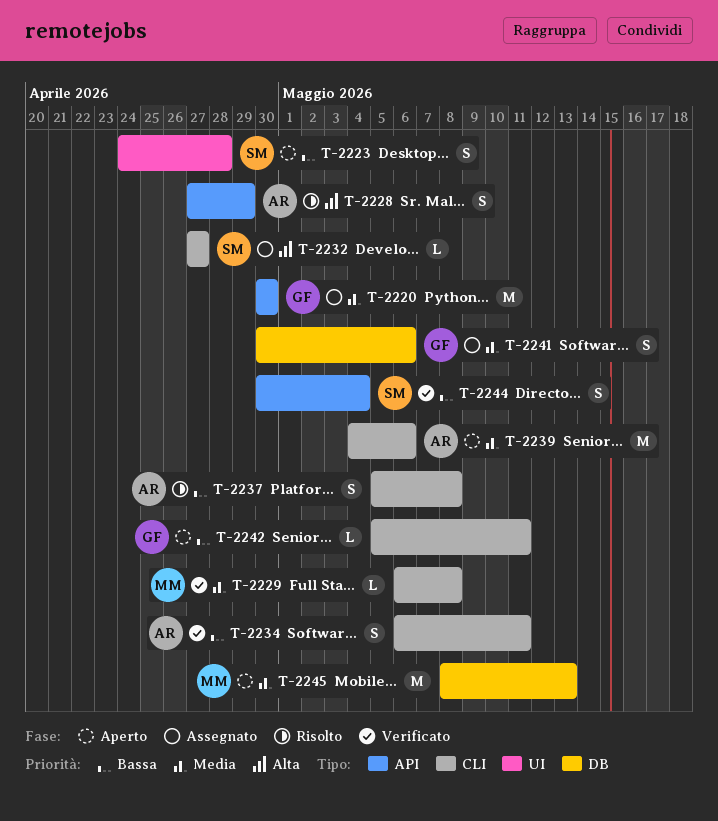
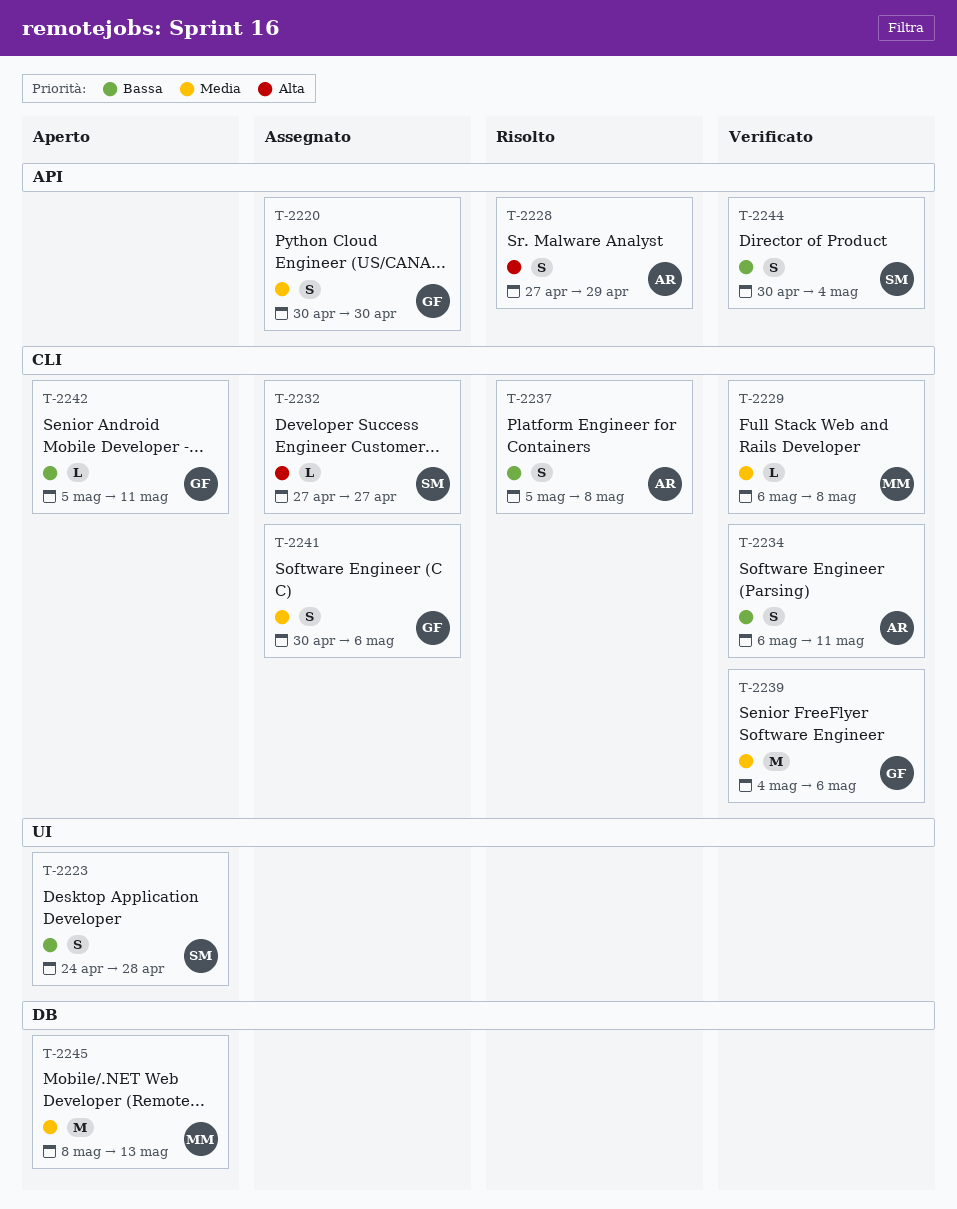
T-2220, estimate: M -> S
T-2239, status: Aperto -> Verificato
T-2239, owner: AR -> GF
T-2241, label: DB -> CLI

